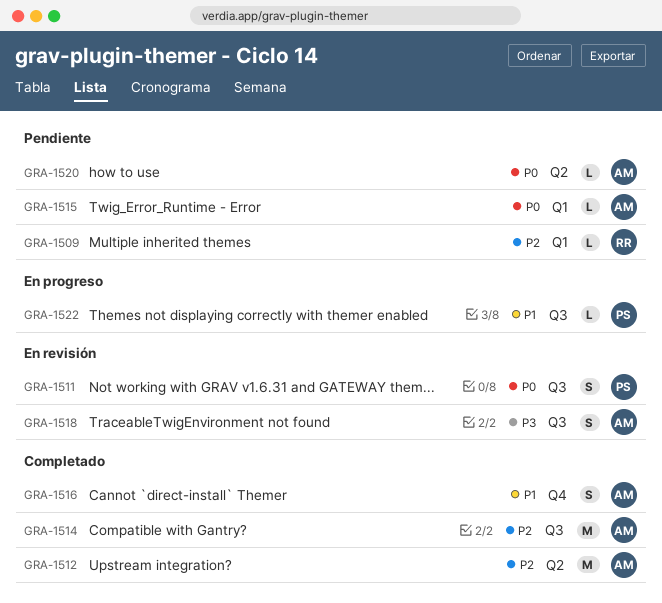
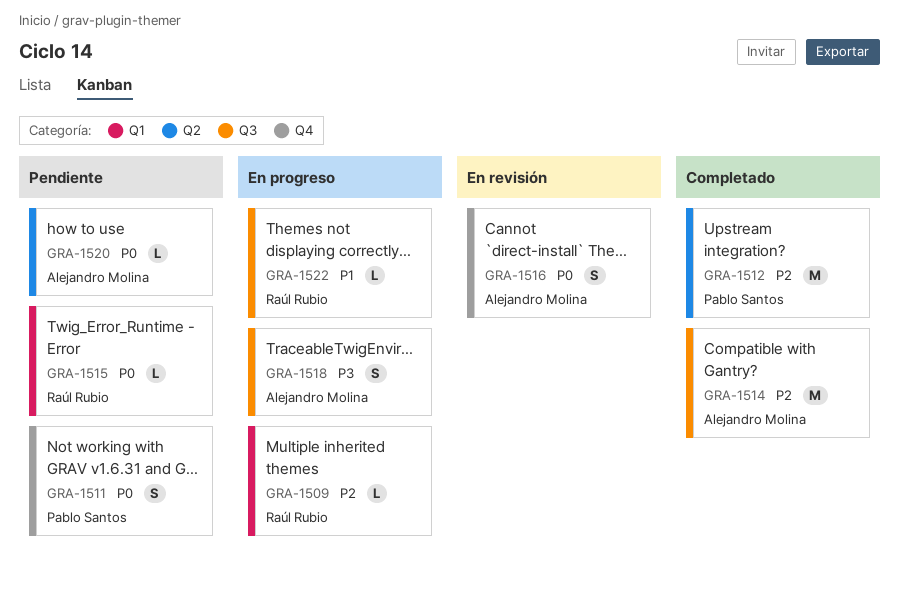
GRA-1509, status: Pendiente -> En progreso
GRA-1511, status: En revisión -> Pendiente
GRA-1511, label: Q3 -> Q4
GRA-1512, owner: Alejandro Molina -> Pablo Santos
GRA-1515, owner: Alejandro Molina -> Raúl Rubio
GRA-1516, status: Completado -> En revisión
GRA-1516, priority: P1 -> P0
GRA-1518, status: En revisión -> En progreso
GRA-1522, owner: Pablo Santos -> Raúl Rubio

